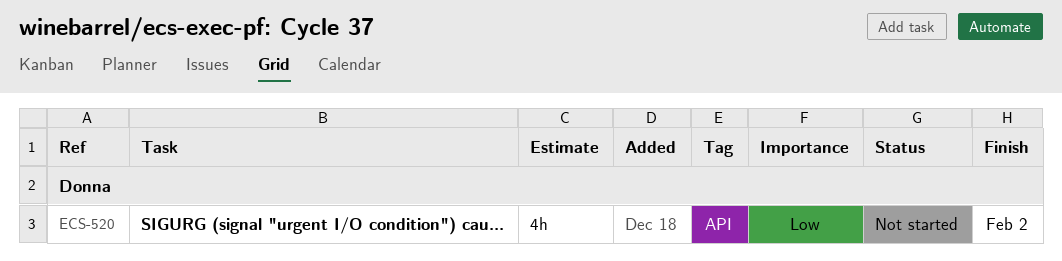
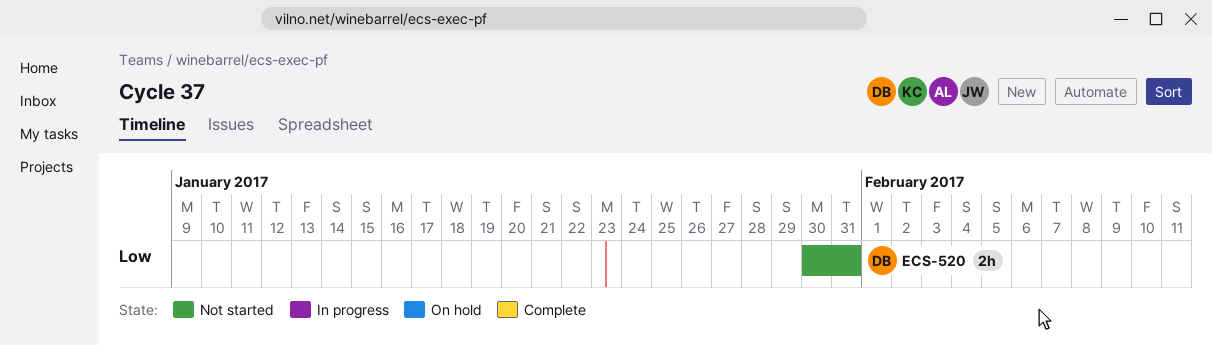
ECS-520, estimate: 4h -> 2h
ECS-520, due: Feb 2 -> Jan 31

